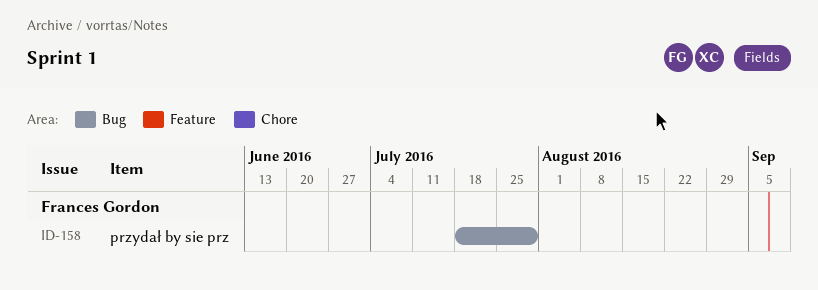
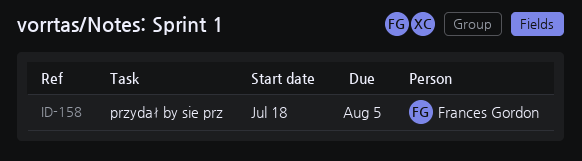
ID-158, due: Jul 29 -> Aug 5

